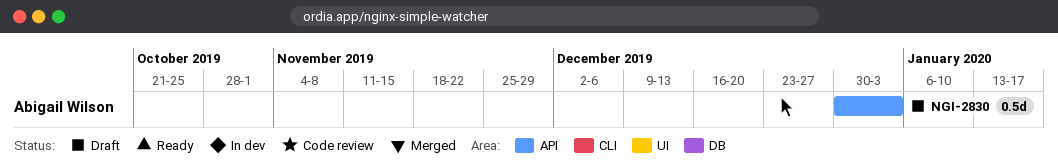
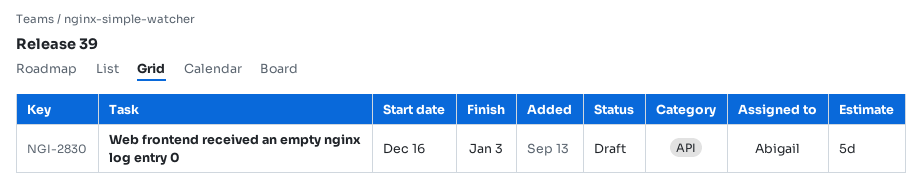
NGI-2830, estimate: 0.5d -> 5d
NGI-2830, start: Dec 30 -> Dec 16

